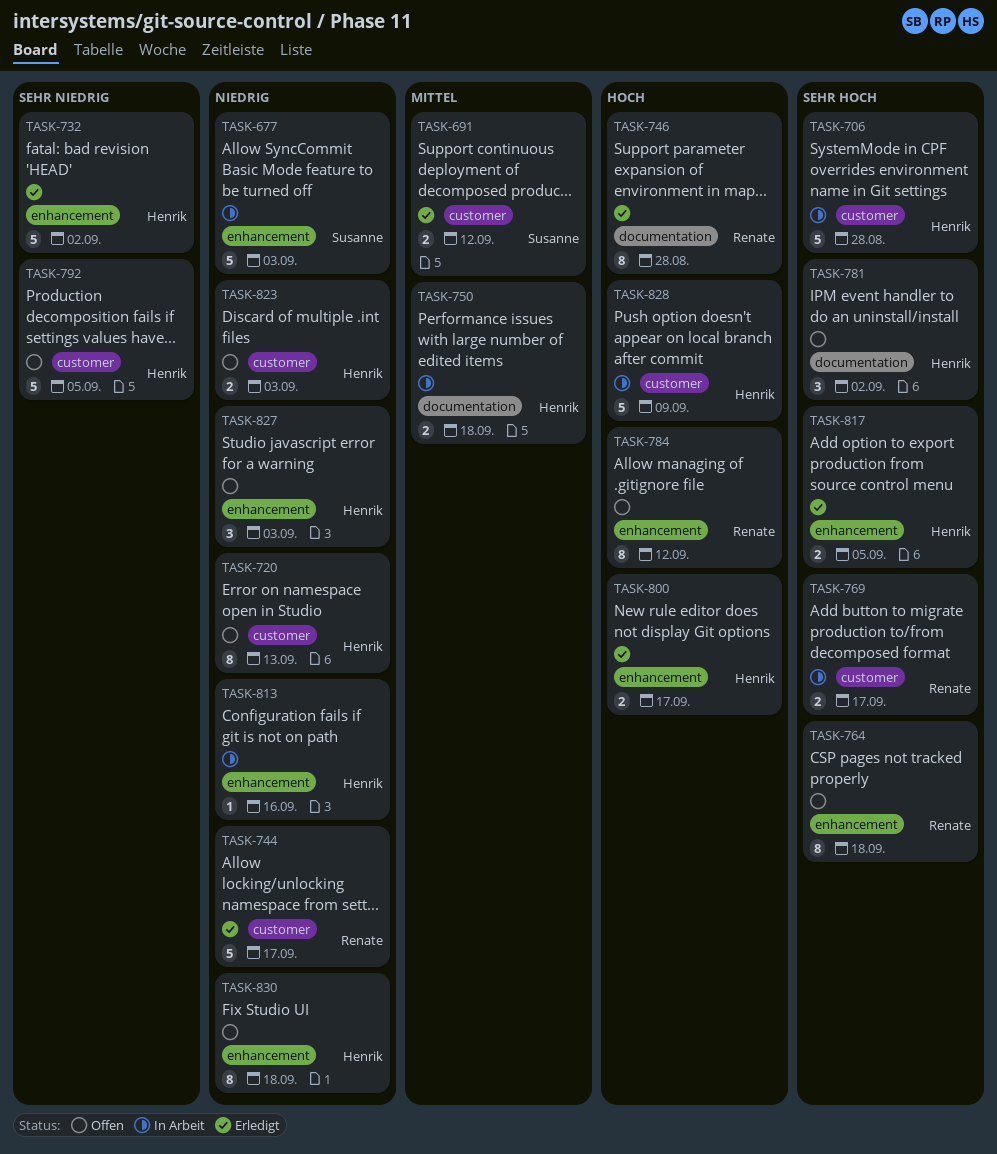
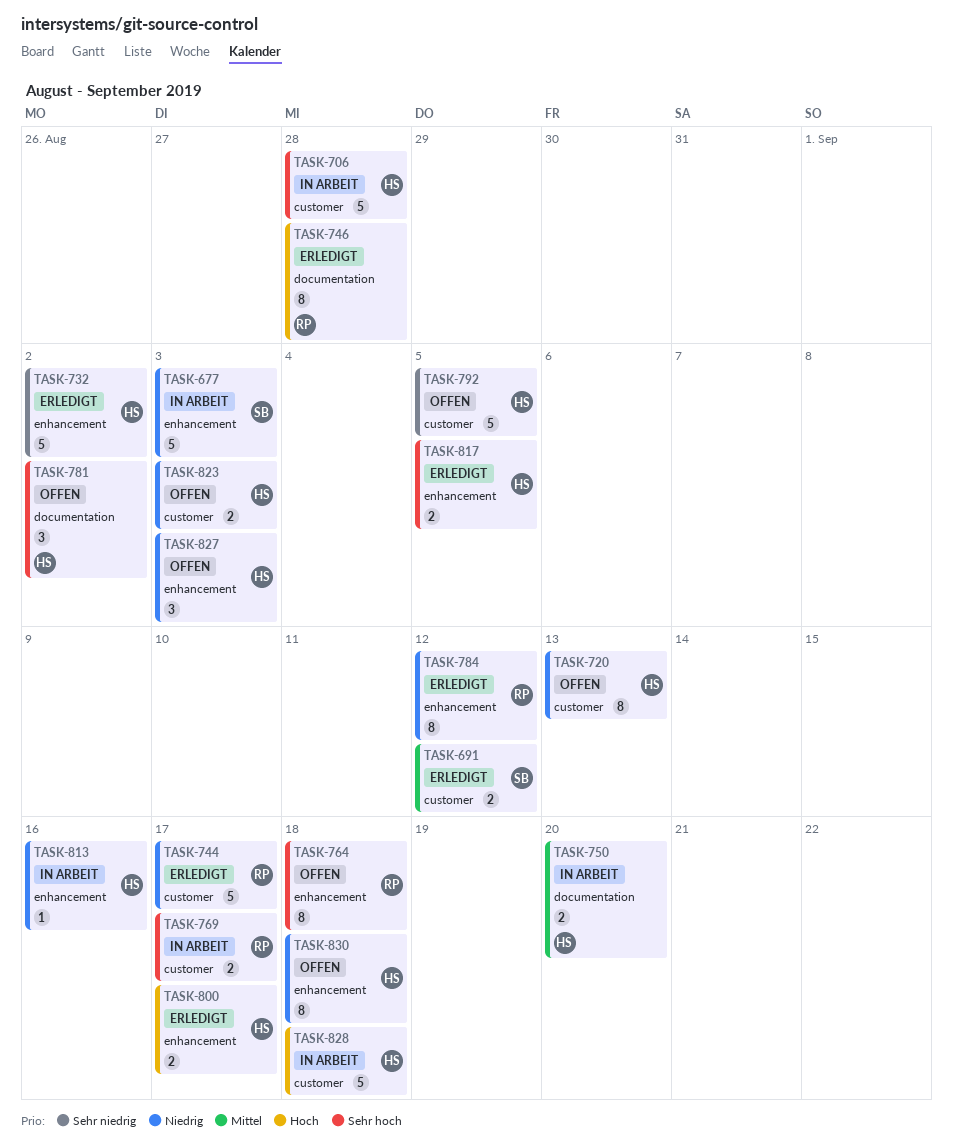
TASK-750, due: Sep 18 -> Sep 20
TASK-784, status: Offen -> Erledigt
TASK-784, priority: Hoch -> Niedrig
TASK-828, due: Sep 9 -> Sep 18

